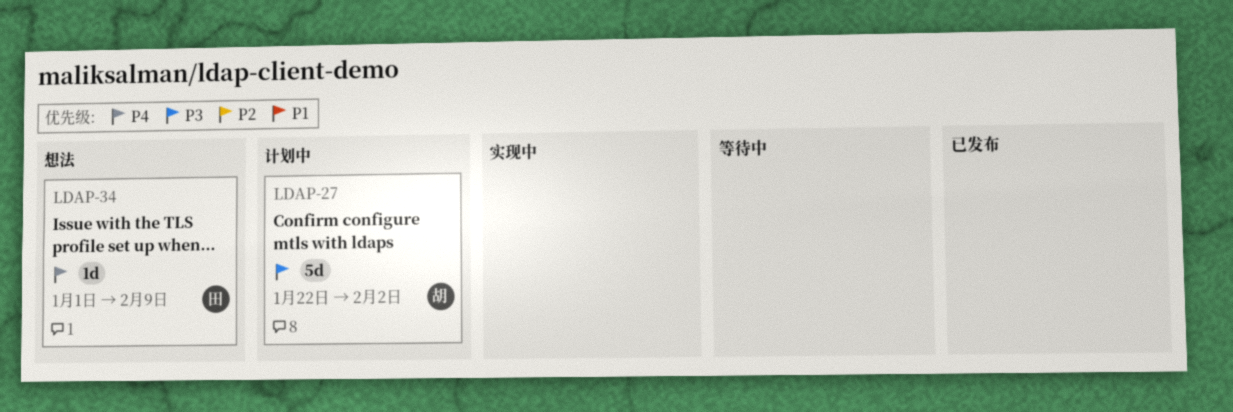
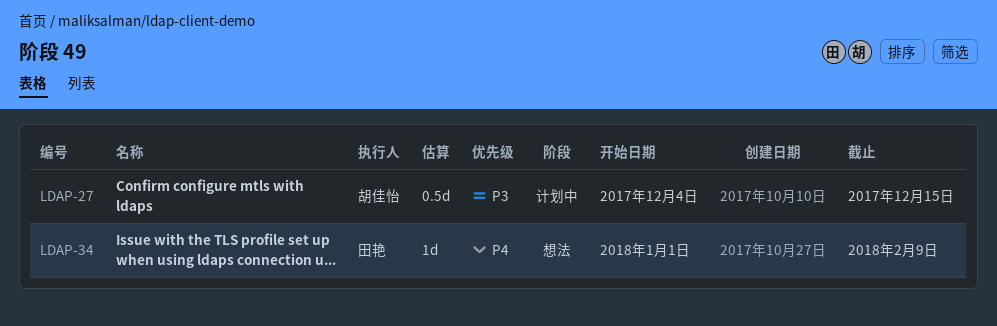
LDAP-27, estimate: 5d -> 0.5d
LDAP-27, start: Jan 22 -> Dec 4
LDAP-27, due: Feb 2 -> Dec 15

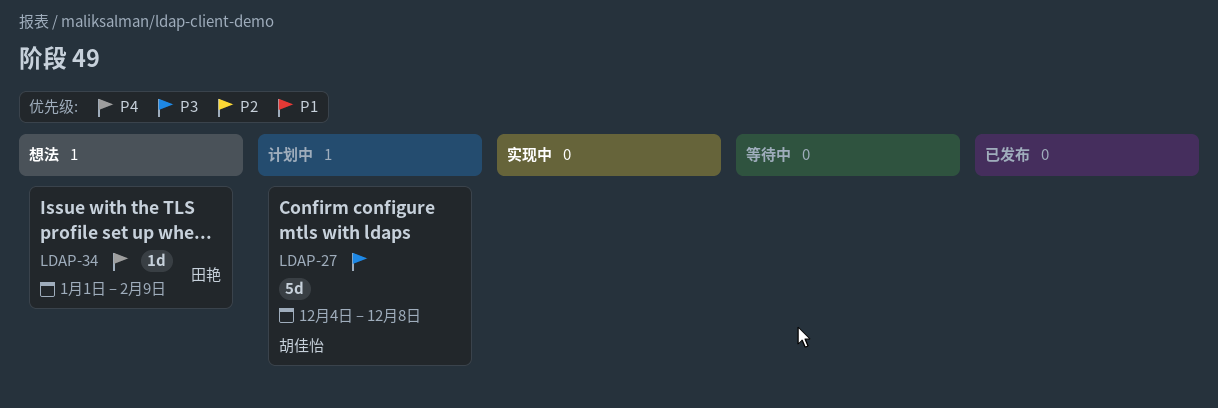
LDAP-27, estimate: 0.5d -> 5d
LDAP-27, due: Dec 15 -> Dec 8

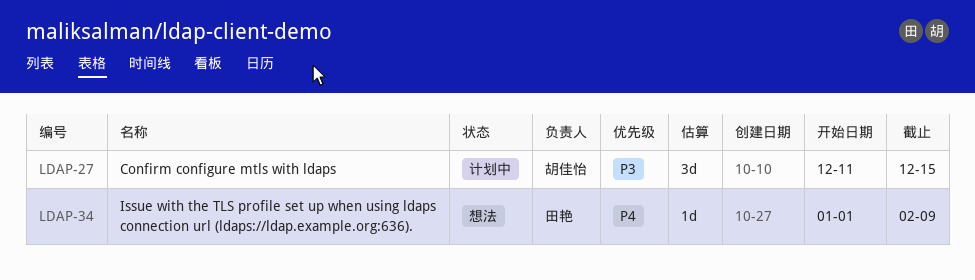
LDAP-27, estimate: 5d -> 3d
LDAP-27, start: Dec 4 -> Dec 11
LDAP-27, due: Dec 8 -> Dec 15

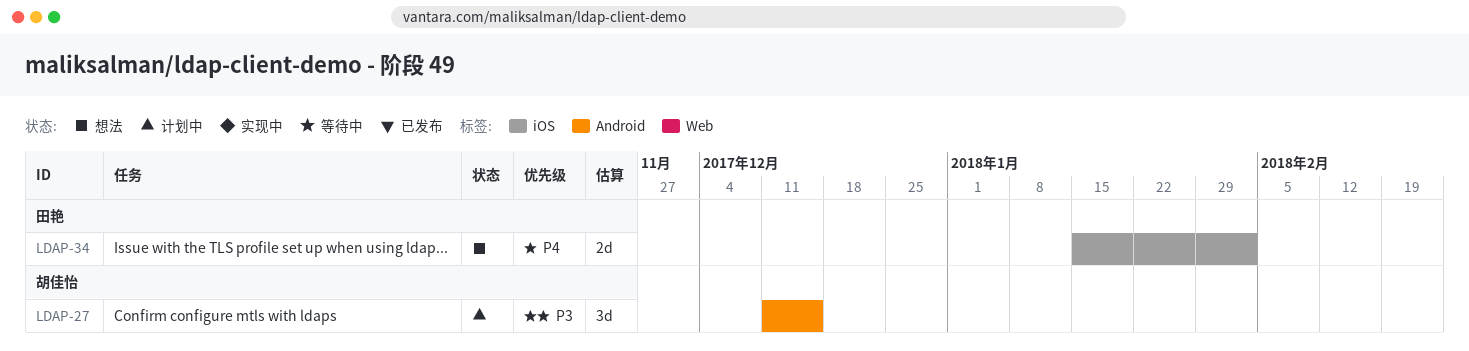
LDAP-34, estimate: 1d -> 2d
LDAP-34, start: Jan 1 -> Jan 15
LDAP-34, due: Feb 9 -> Feb 2

